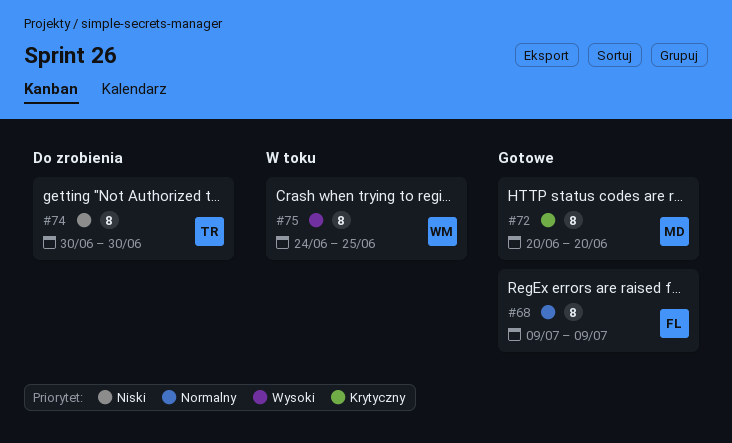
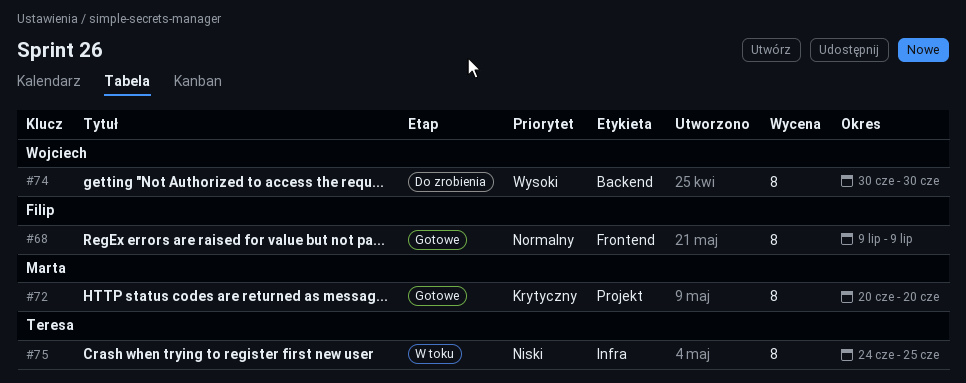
#74, owner: Teresa -> Wojciech
#74, priority: Niski -> Wysoki
#75, owner: Wojciech -> Teresa
#75, priority: Wysoki -> Niski

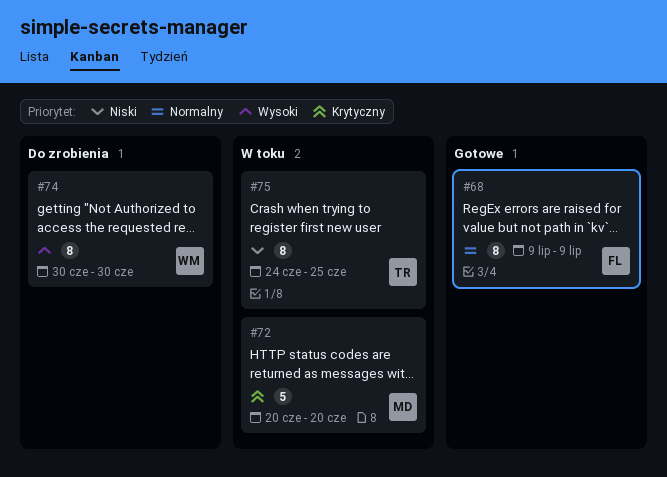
#72, status: Gotowe -> W toku
#72, estimate: 8 -> 5

